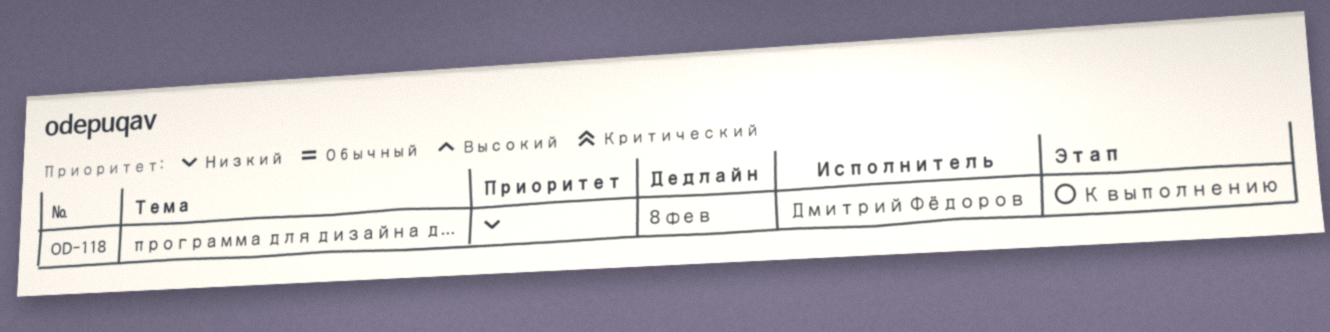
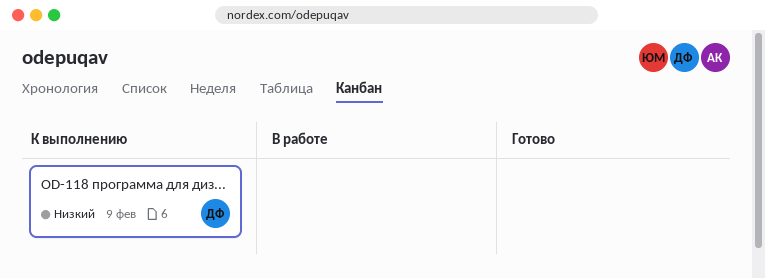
OD-118, due: Feb 8 -> Feb 9

